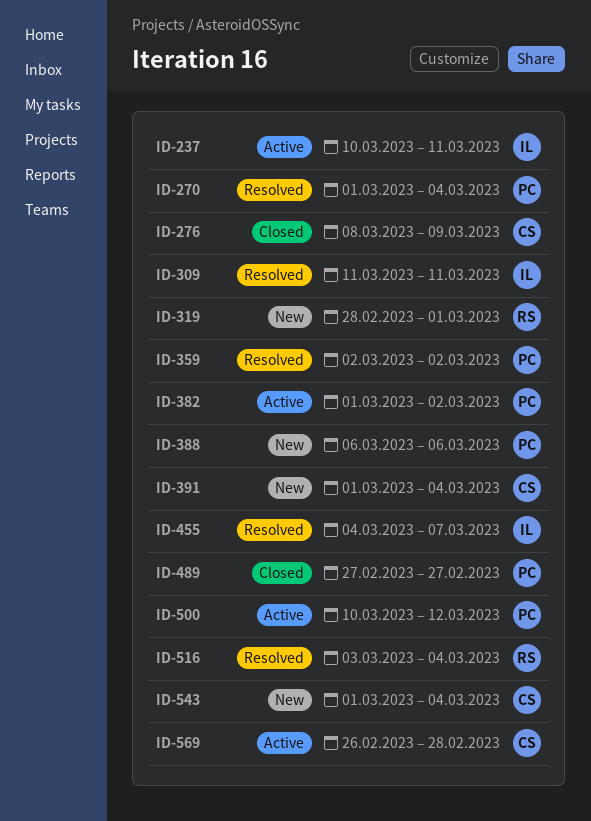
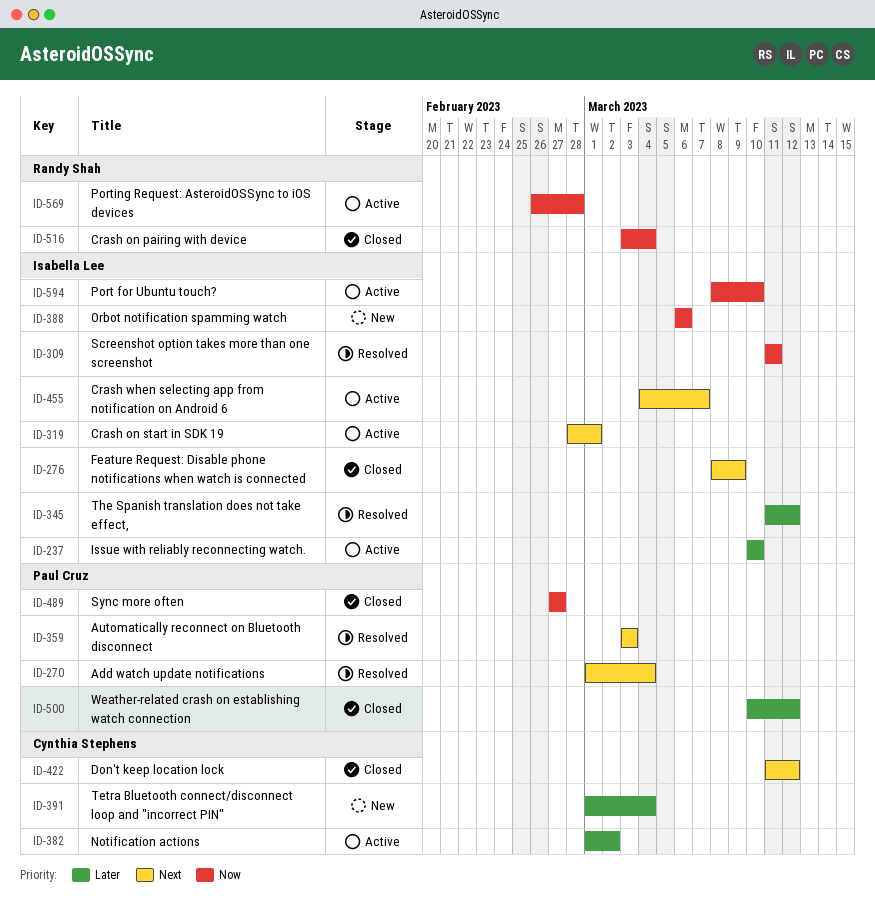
ID-237, due: Mar 11 -> Mar 10
ID-276, owner: Cynthia Stephens -> Isabella Lee
ID-319, status: New -> Active
ID-319, owner: Randy Shah -> Isabella Lee
ID-345: none -> present
ID-359, start: Mar 2 -> Mar 3
ID-359, due: Mar 2 -> Mar 3
ID-382, owner: Paul Cruz -> Cynthia Stephens
ID-388, owner: Paul Cruz -> Isabella Lee
ID-422: none -> present
ID-455, status: Resolved -> Active
ID-500, status: Active -> Closed
ID-516, status: Resolved -> Closed
ID-543: present -> none
ID-569, owner: Cynthia Stephens -> Randy Shah
ID-594: none -> present

